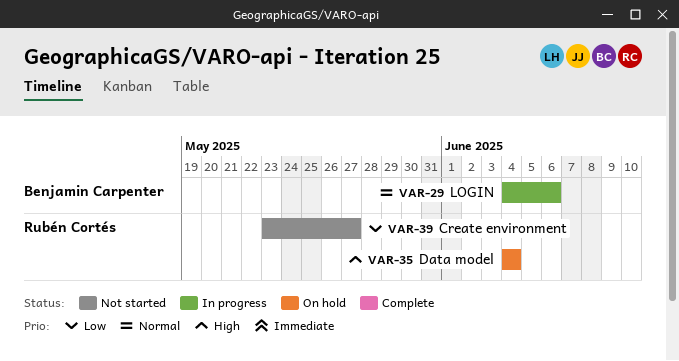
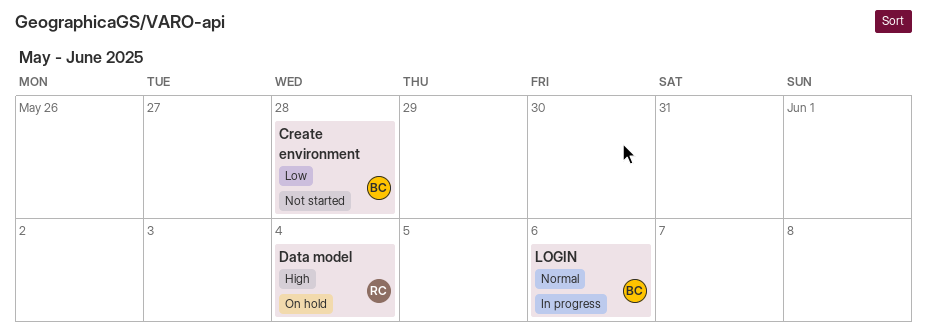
Create environment, owner: Rubén Cortés -> Benjamin Carpenter
Create environment, due: May 27 -> May 28

